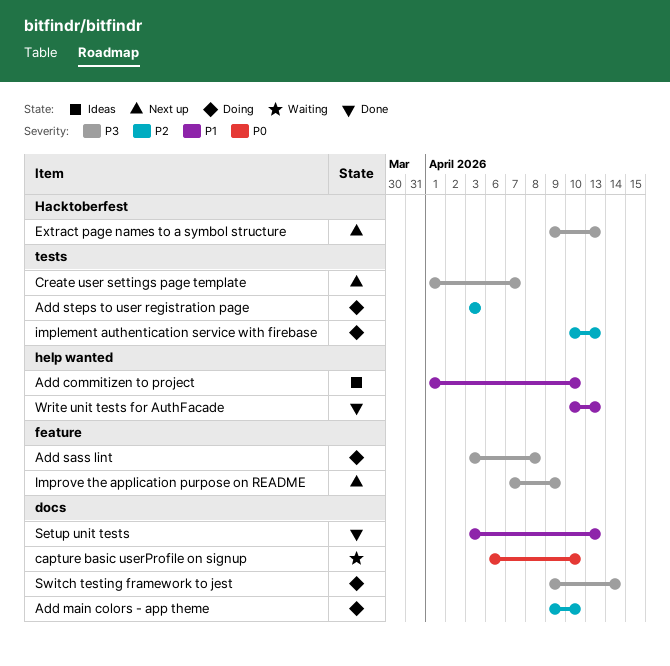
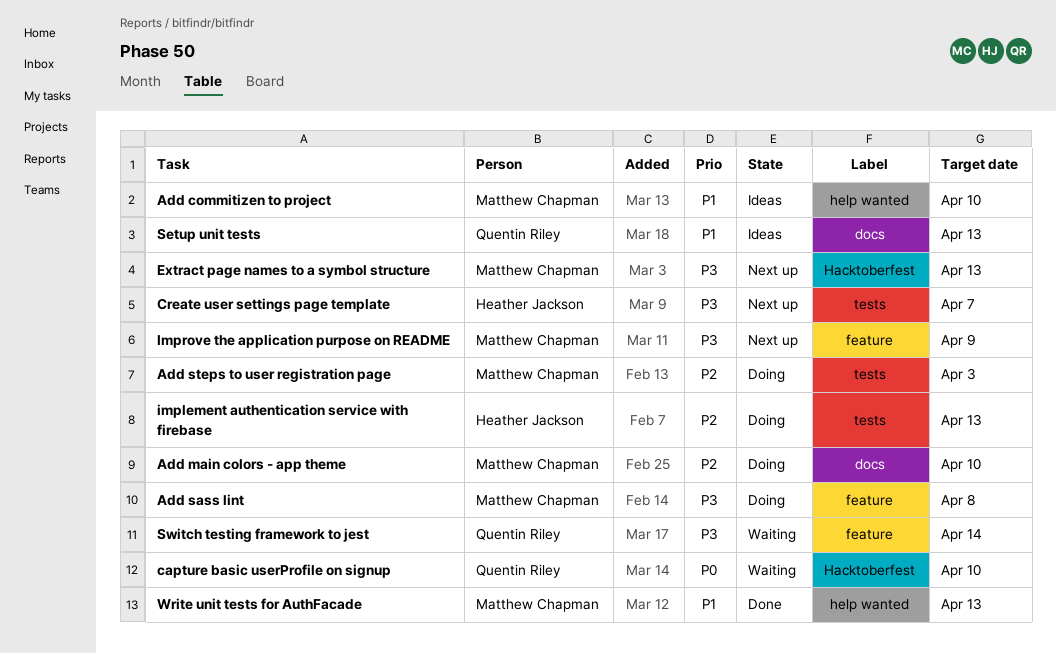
capture basic userProfile on signup, label: docs -> Hacktoberfest
Setup unit tests, status: Done -> Ideas
Switch testing framework to jest, status: Doing -> Waiting
Switch testing framework to jest, label: docs -> feature

